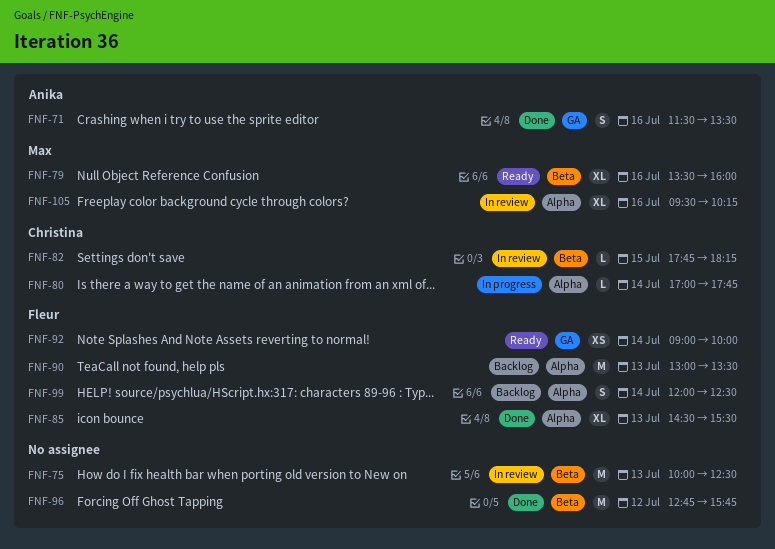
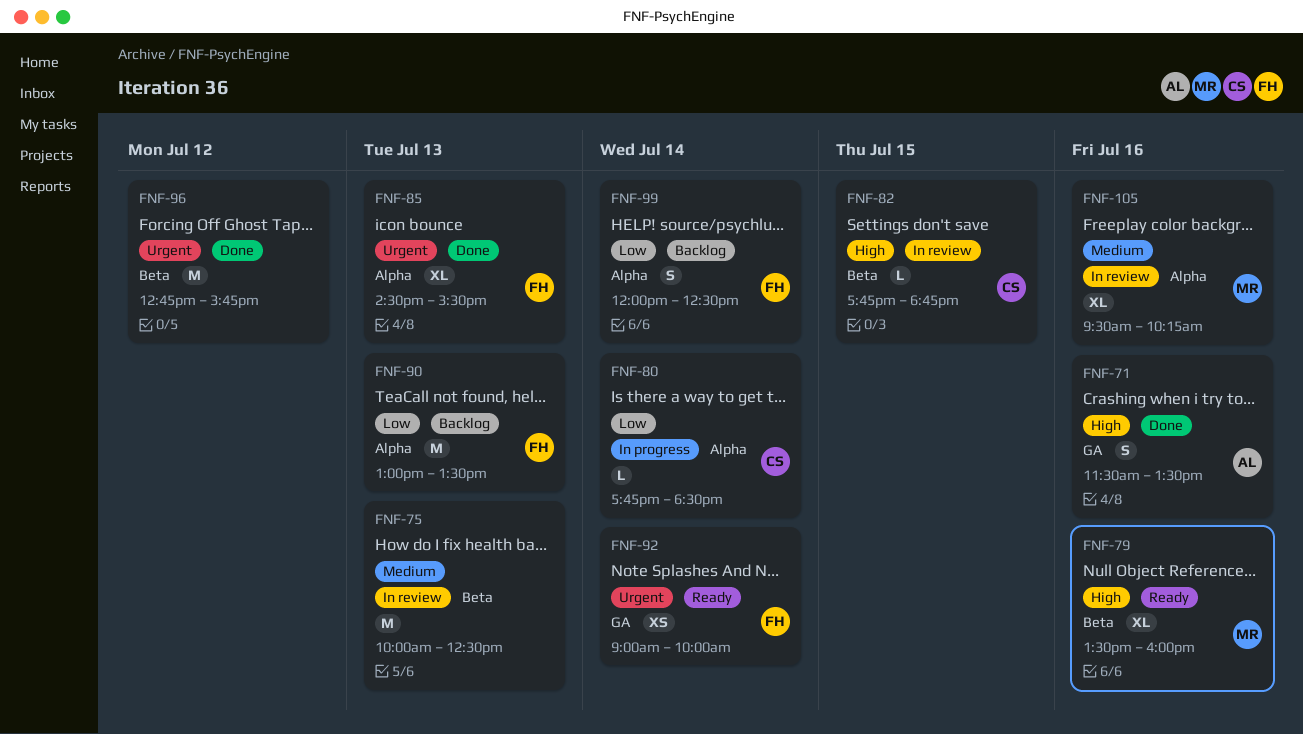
FNF-80, begins: 17:00 -> 17:45
FNF-80, ends: 17:45 -> 18:30
FNF-82, ends: 18:15 -> 18:45

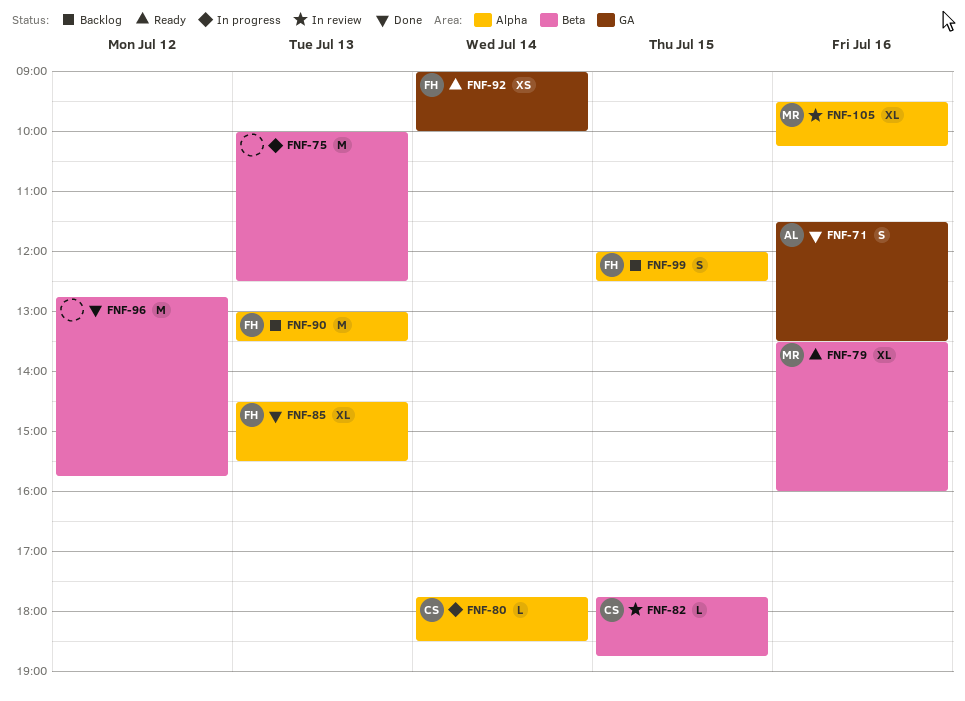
FNF-75, status: In review -> In progress
FNF-99, day: Jul 14 -> Jul 15

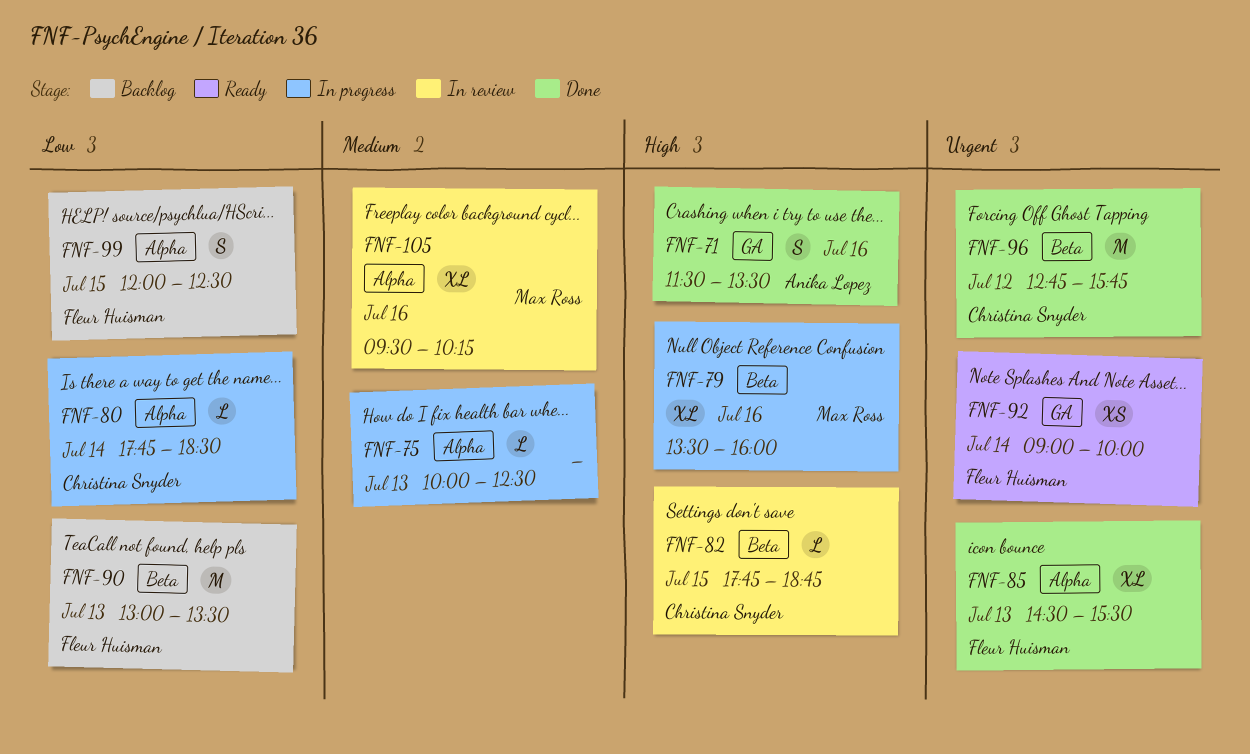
FNF-75, label: Beta -> Alpha
FNF-75, estimate: M -> L
FNF-79, status: Ready -> In progress
FNF-90, label: Alpha -> Beta
FNF-96, owner: none -> Christina Snyder

